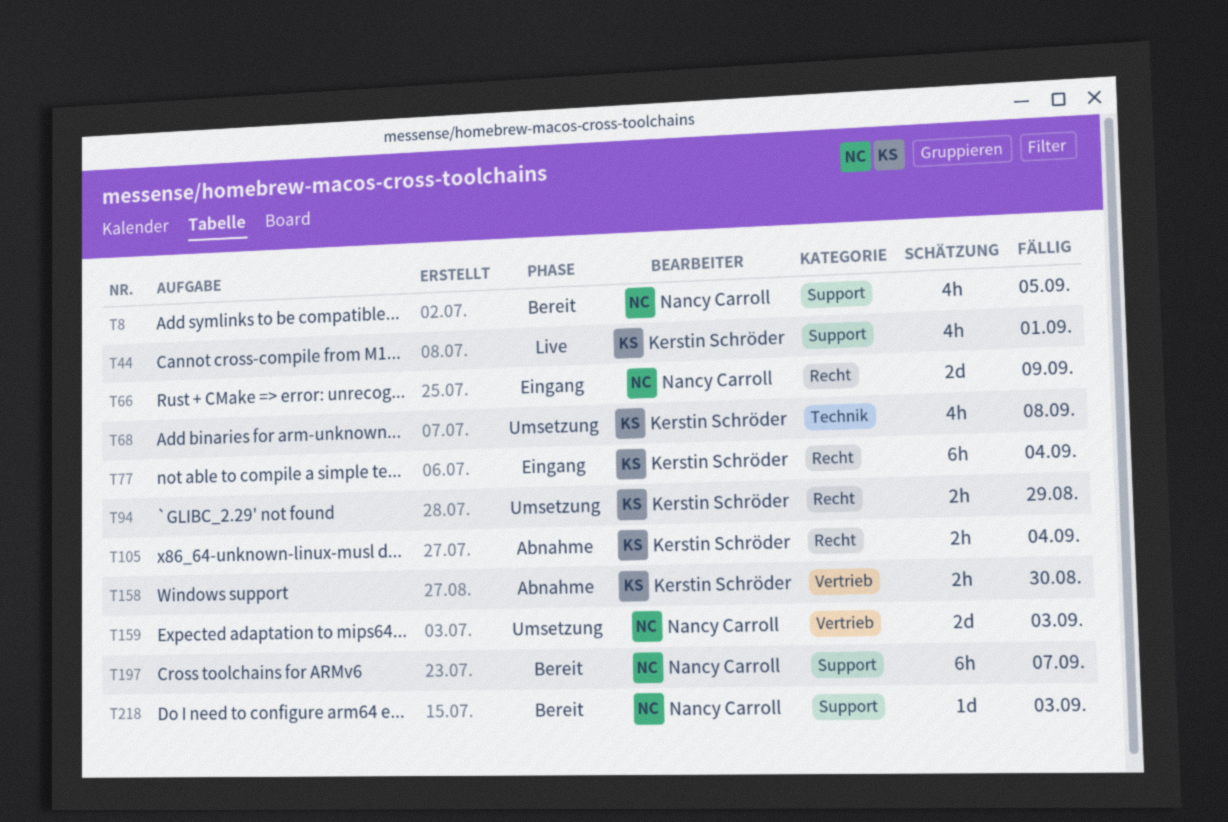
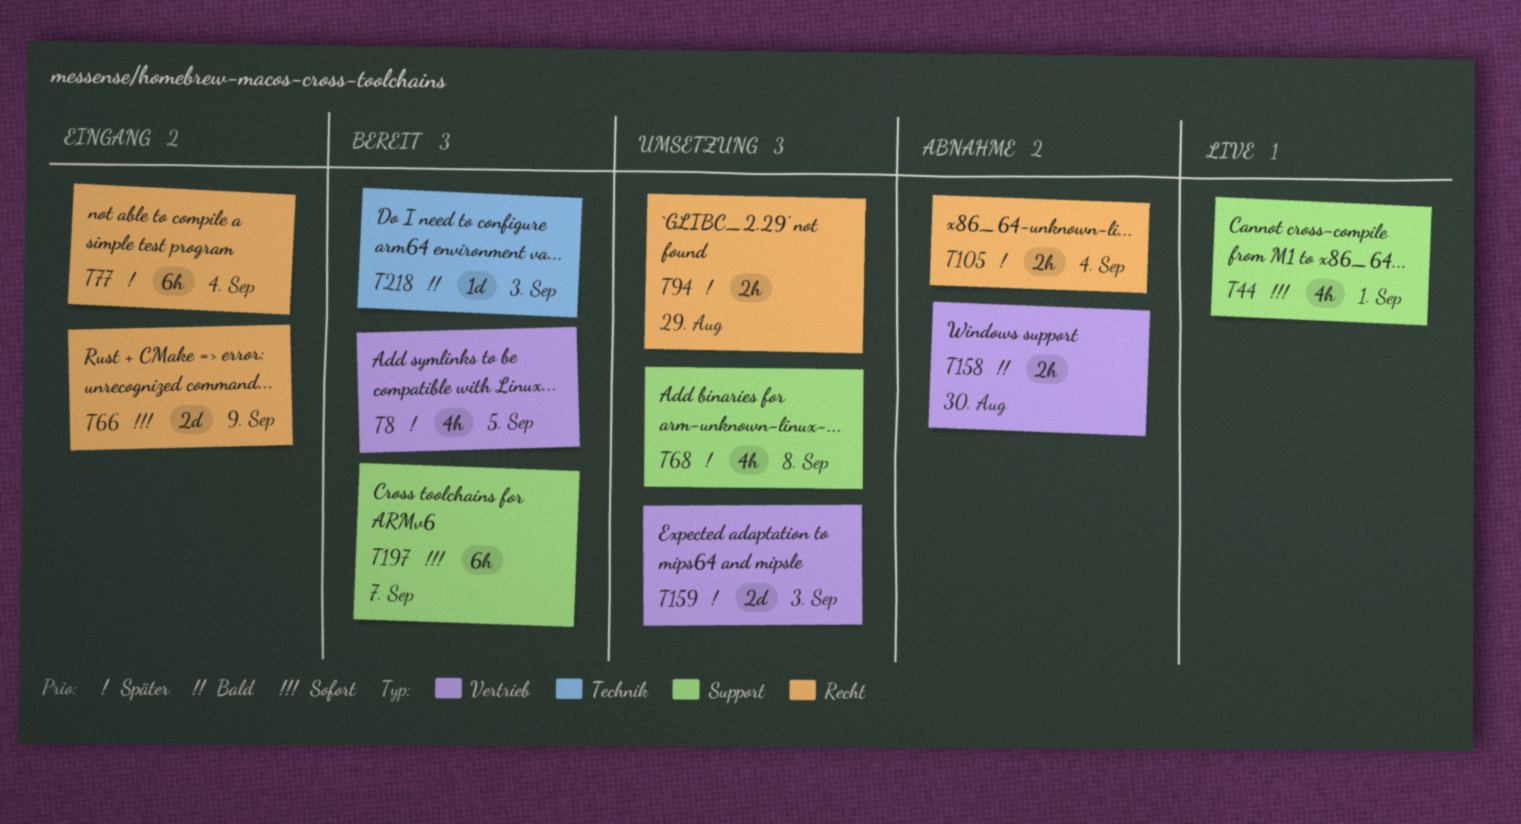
T8, label: Support -> Vertrieb
T68, label: Technik -> Support
T218, label: Support -> Technik

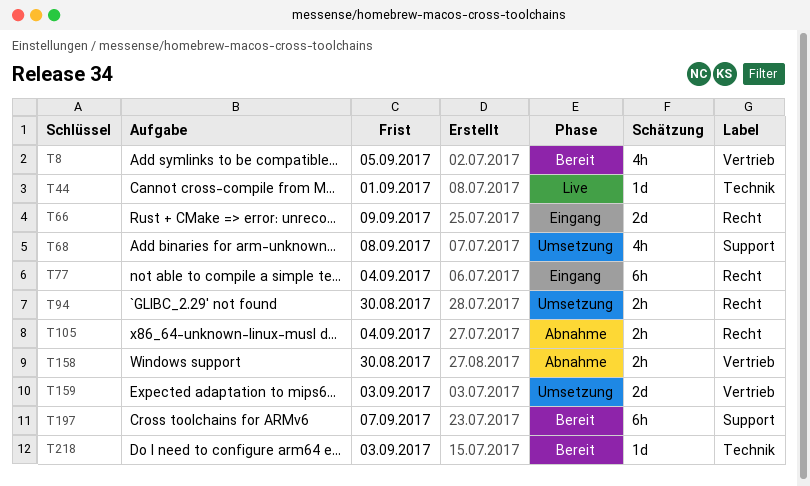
T44, label: Support -> Technik
T44, estimate: 4h -> 1d
T94, due: Aug 29 -> Aug 30

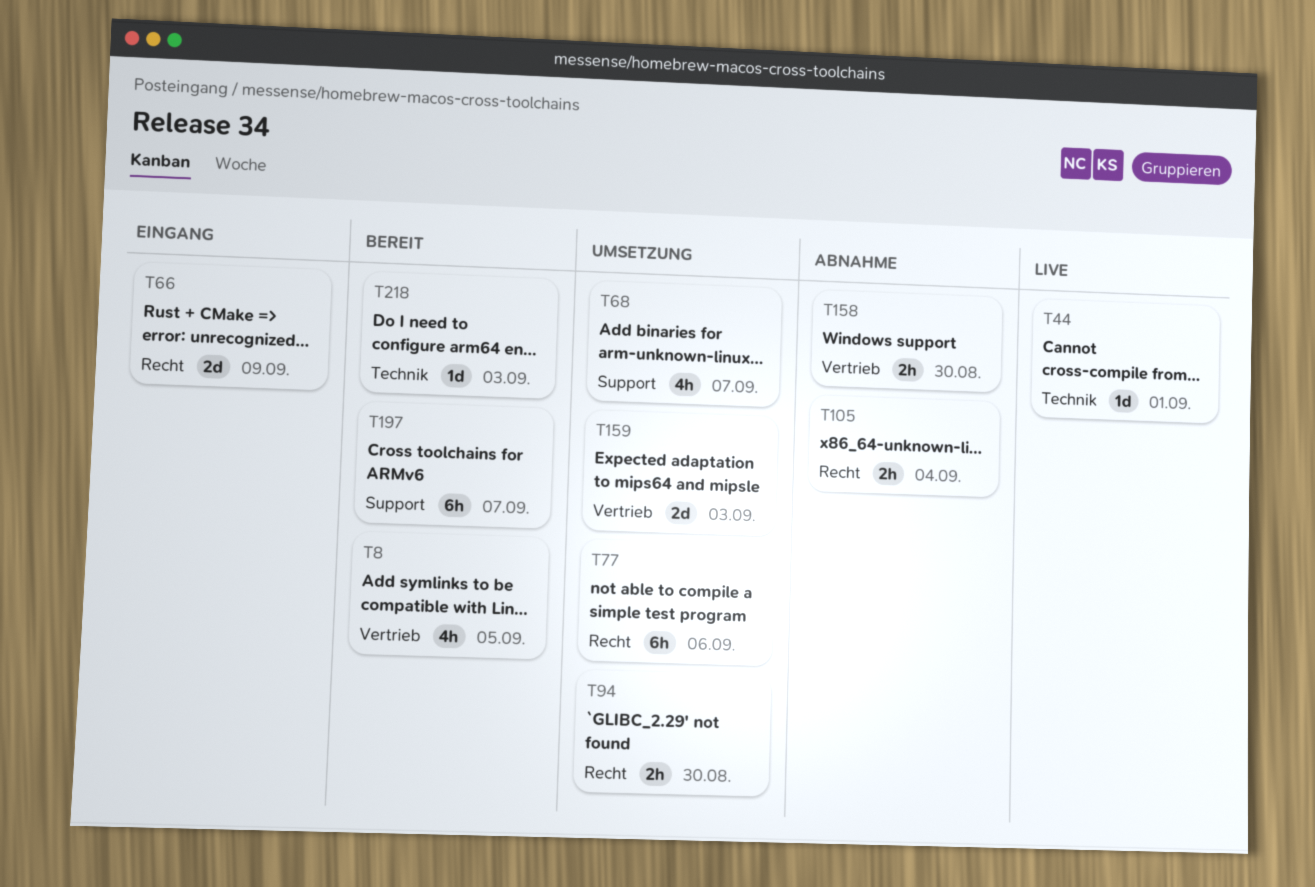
T68, due: Sep 8 -> Sep 7
T77, status: Eingang -> Umsetzung
T77, due: Sep 4 -> Sep 6

